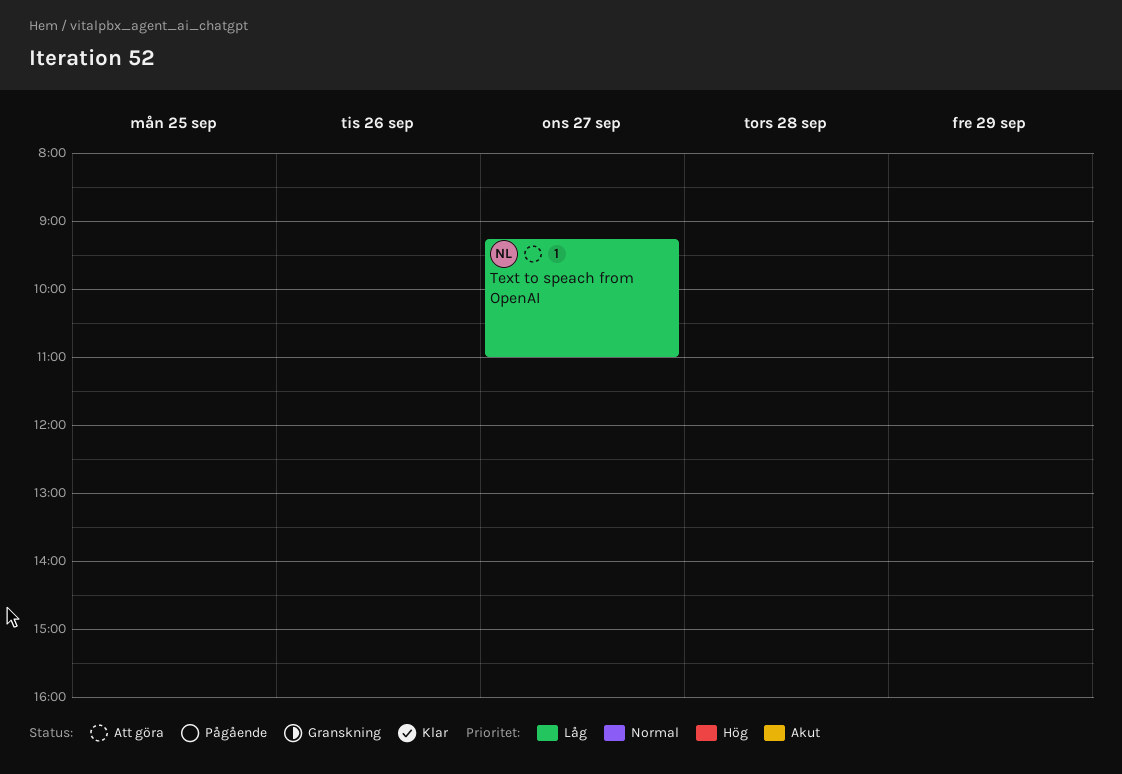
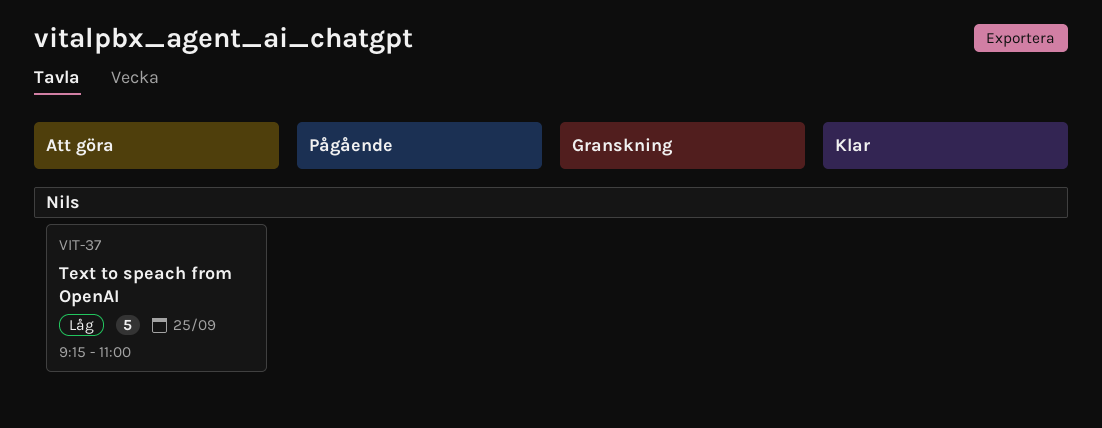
Text to speach from OpenAI, estimate: 1 -> 5
Text to speach from OpenAI, day: Sep 27 -> Sep 25

